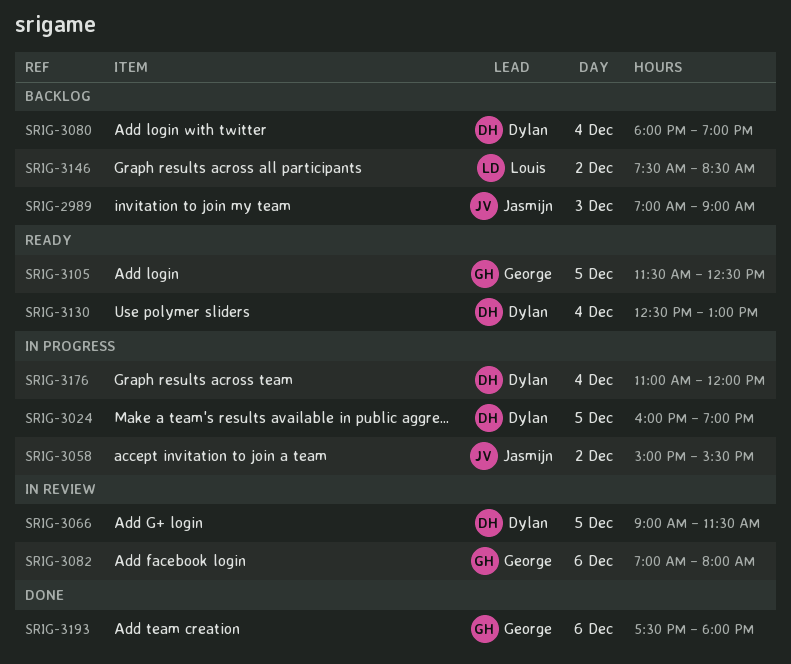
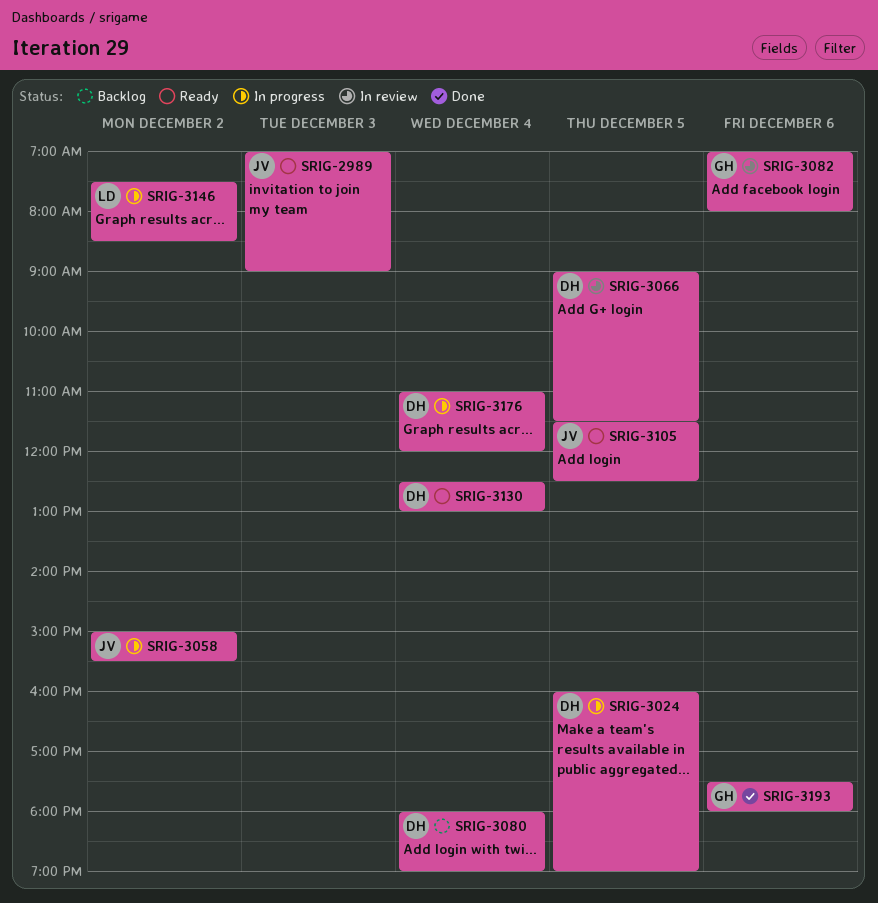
SRIG-2989, status: Backlog -> Ready
SRIG-3105, owner: George -> Jasmijn
SRIG-3146, status: Backlog -> In progress

